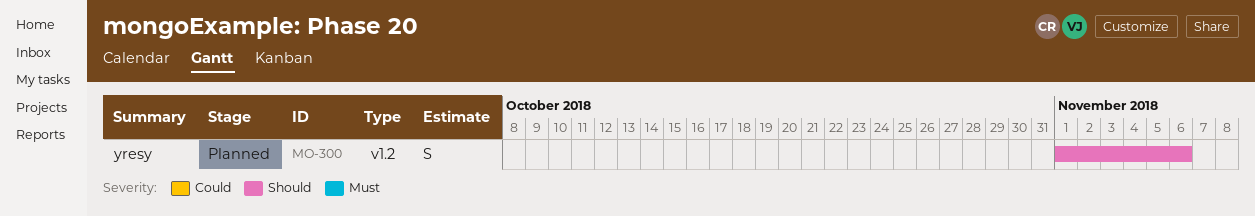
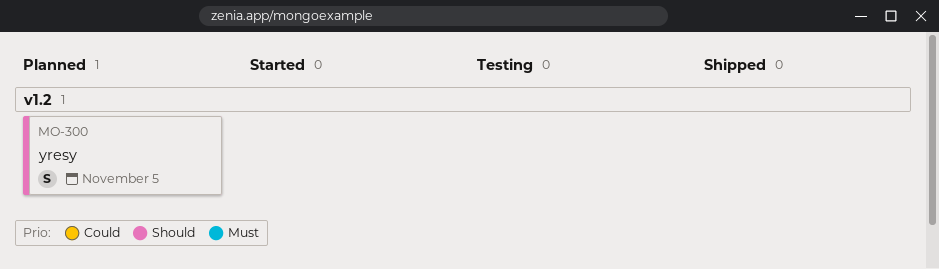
MO-300, due: Nov 6 -> Nov 5

